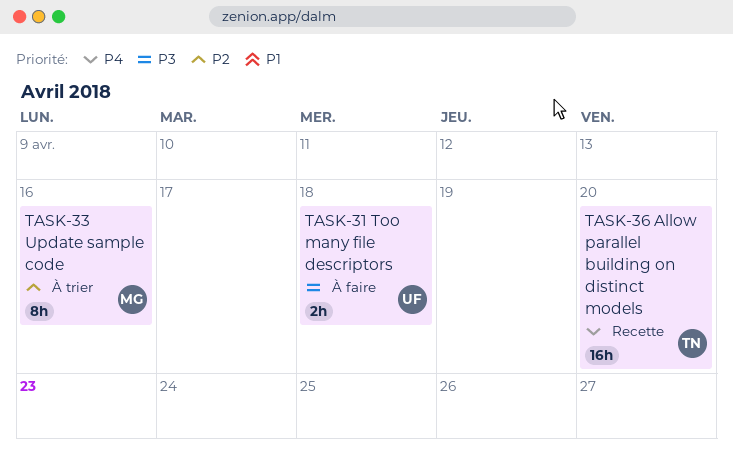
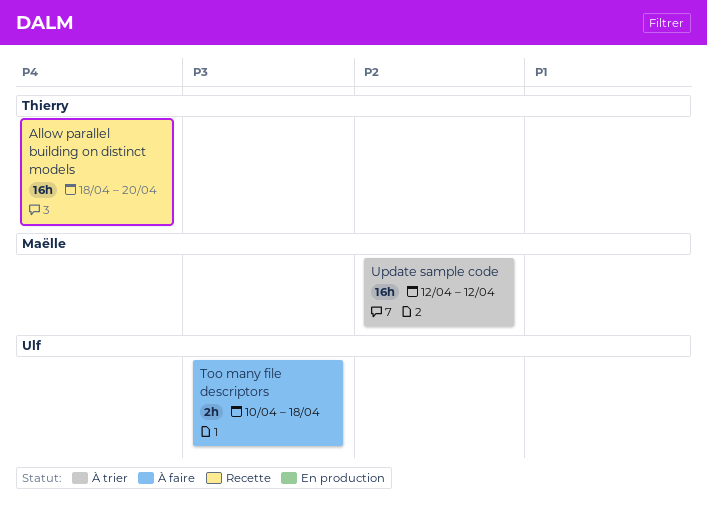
Update sample code, estimate: 8h -> 16h
Update sample code, due: Apr 16 -> Apr 12

